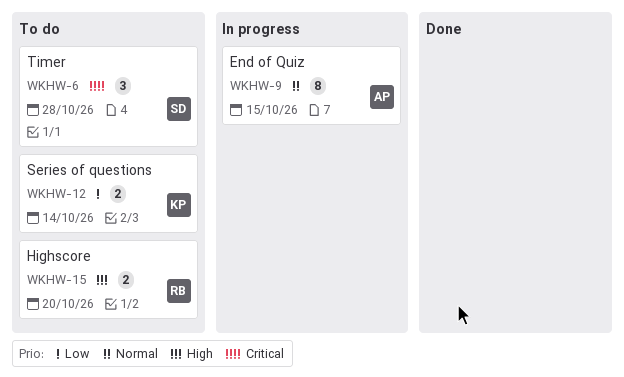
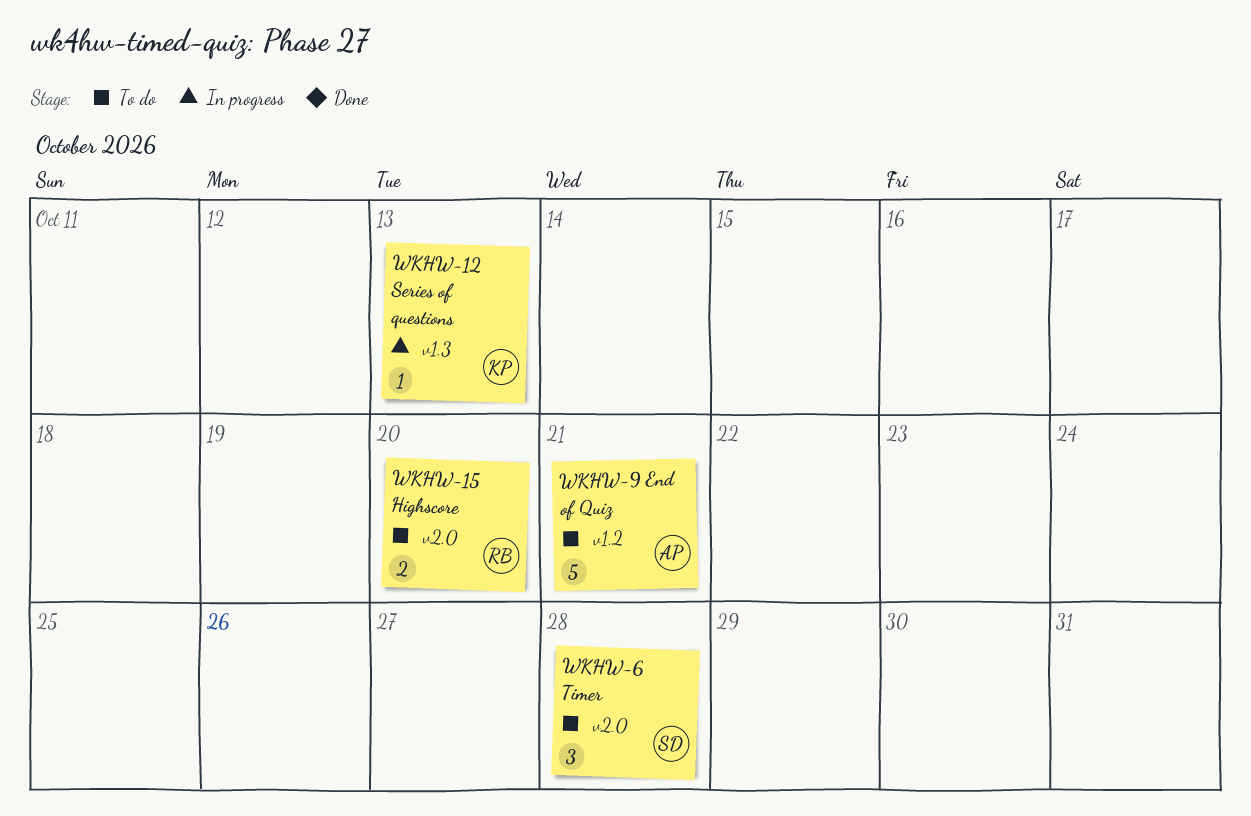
WKHW-9, status: In progress -> To do
WKHW-9, estimate: 8 -> 5
WKHW-9, due: Oct 15 -> Oct 21
WKHW-12, status: To do -> In progress
WKHW-12, estimate: 2 -> 1
WKHW-12, due: Oct 14 -> Oct 13

